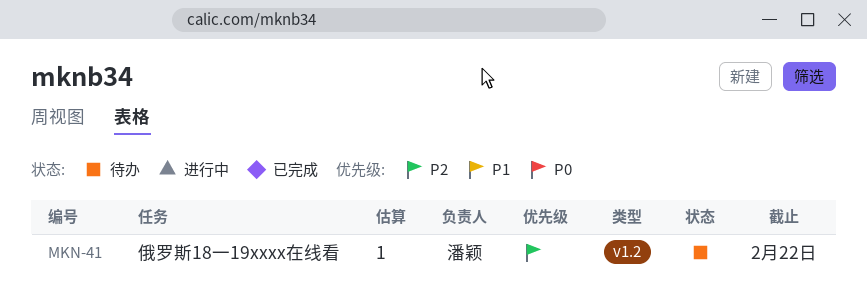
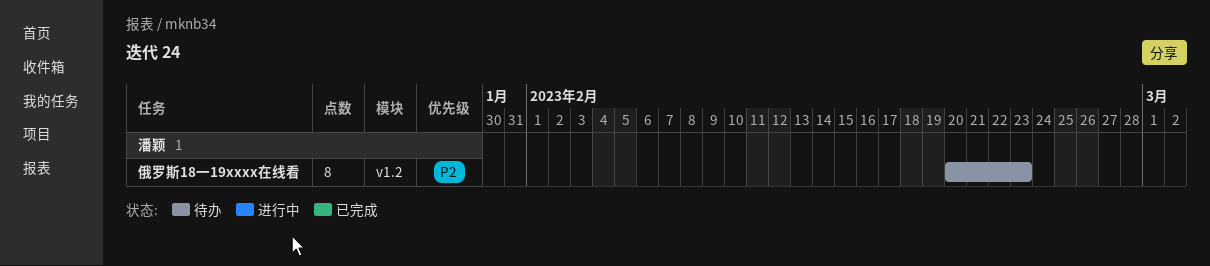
俄罗斯18一19xxxx在线看, estimate: 1 -> 8
俄罗斯18一19xxxx在线看, due: Feb 22 -> Feb 23

